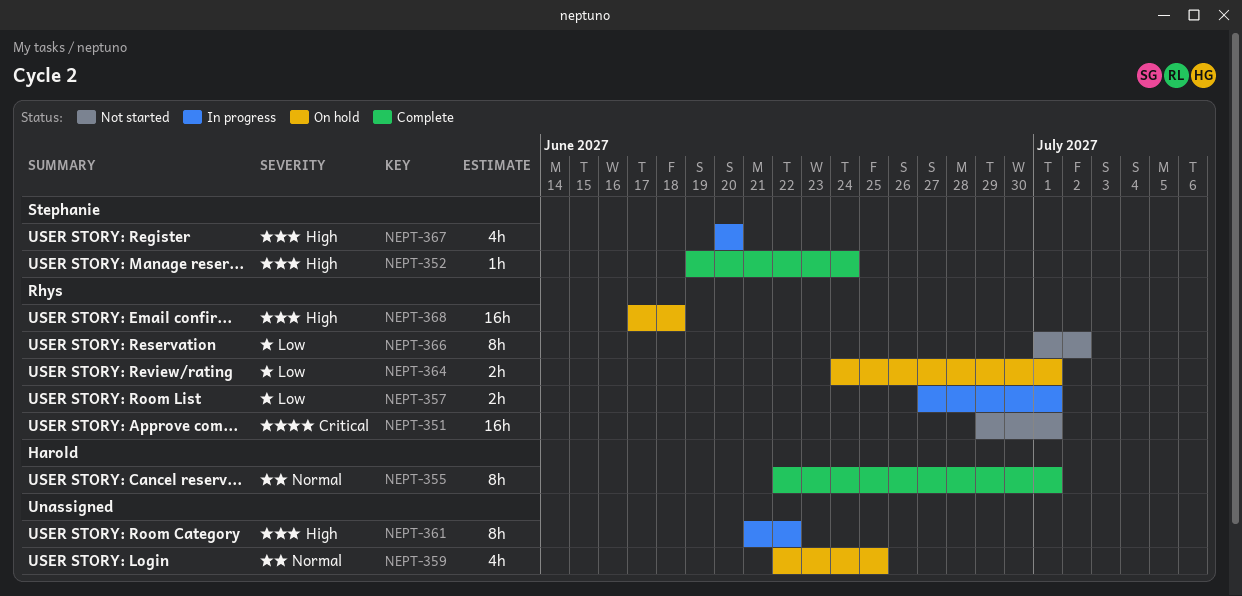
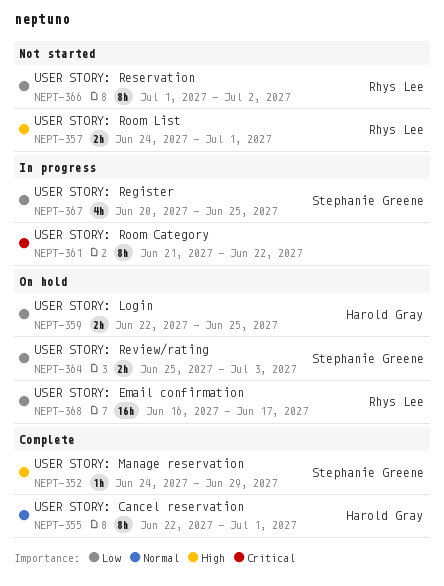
NEPT-351: present -> none
NEPT-352, start: Jun 19 -> Jun 24
NEPT-352, due: Jun 24 -> Jun 29
NEPT-357, status: In progress -> Not started
NEPT-357, priority: Low -> High
NEPT-357, start: Jun 27 -> Jun 24
NEPT-359, owner: none -> Harold Gray
NEPT-359, priority: Normal -> Low
NEPT-359, estimate: 4h -> 2h
NEPT-361, priority: High -> Critical
NEPT-364, owner: Rhys Lee -> Stephanie Greene
NEPT-364, start: Jun 24 -> Jun 25
NEPT-364, due: Jul 1 -> Jul 3
NEPT-367, priority: High -> Low
NEPT-367, due: Jun 20 -> Jun 25
NEPT-368, priority: High -> Low
NEPT-368, start: Jun 17 -> Jun 16
NEPT-368, due: Jun 18 -> Jun 17

